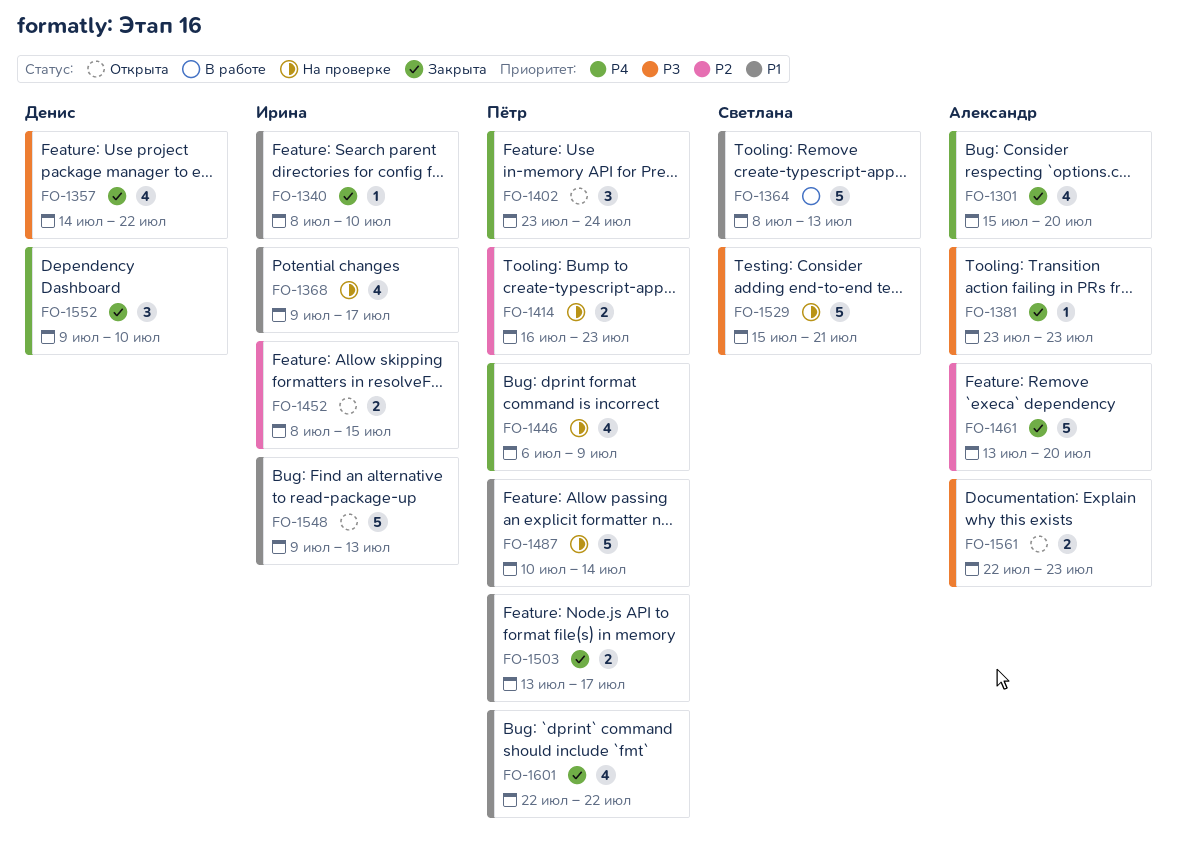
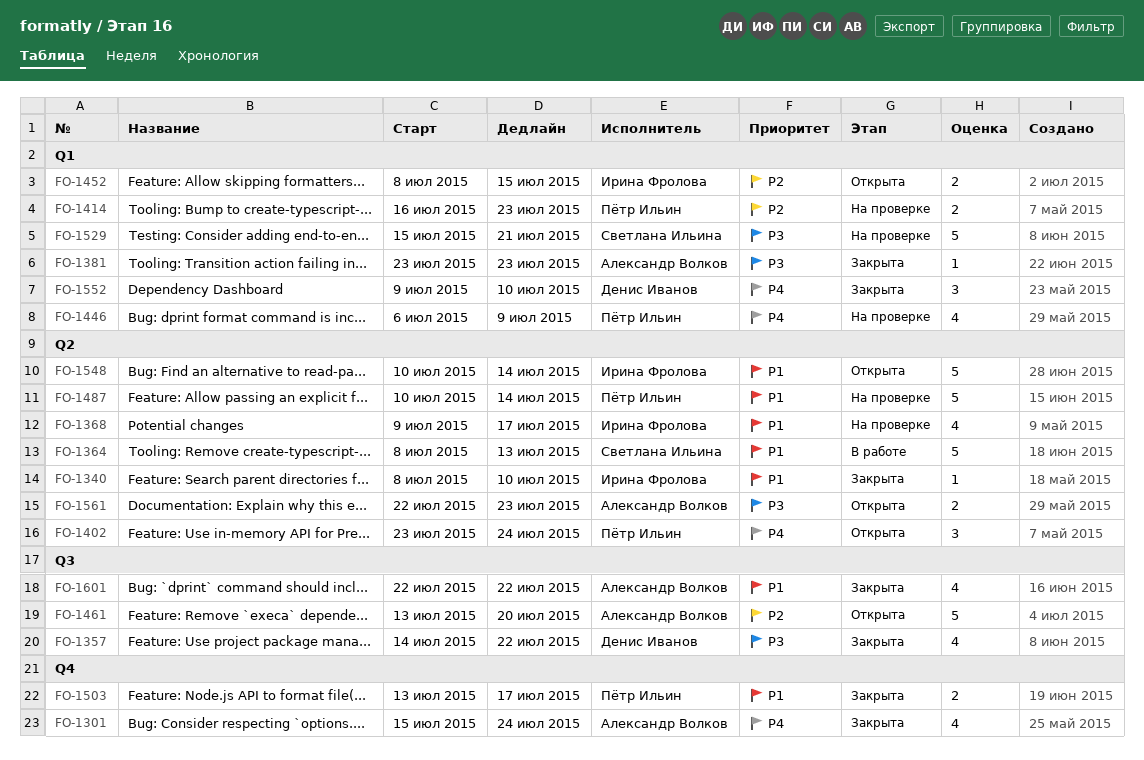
FO-1301, due: Jul 20 -> Jul 24
FO-1461, status: Закрыта -> Открыта
FO-1548, start: Jul 9 -> Jul 10
FO-1548, due: Jul 13 -> Jul 14
FO-1601, owner: Пётр Ильин -> Александр Волков

